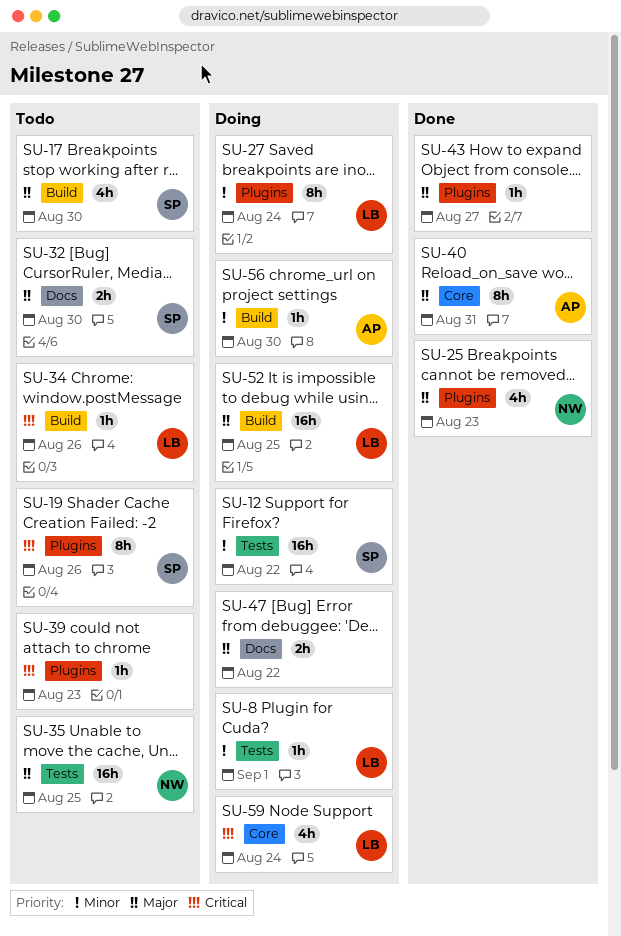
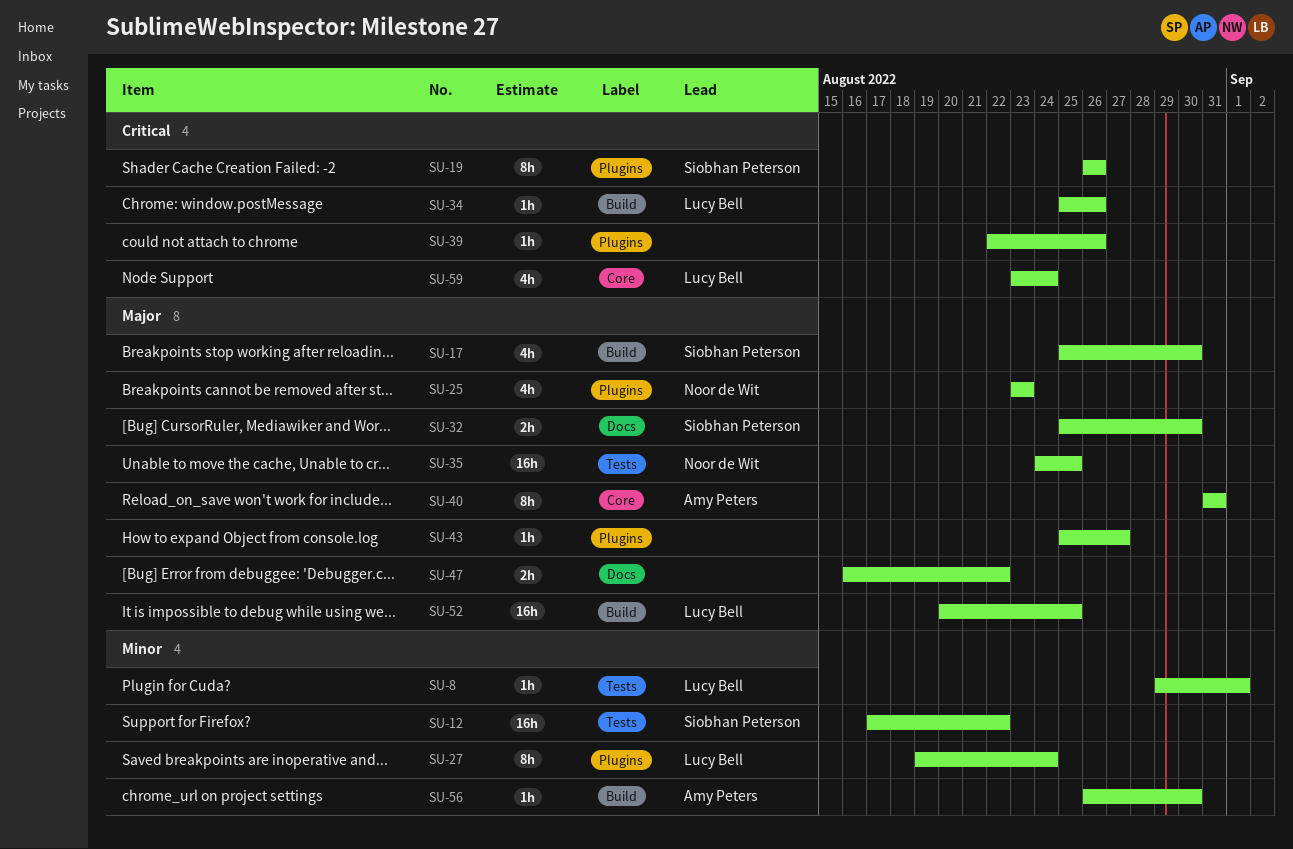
SU-39, due: Aug 23 -> Aug 26

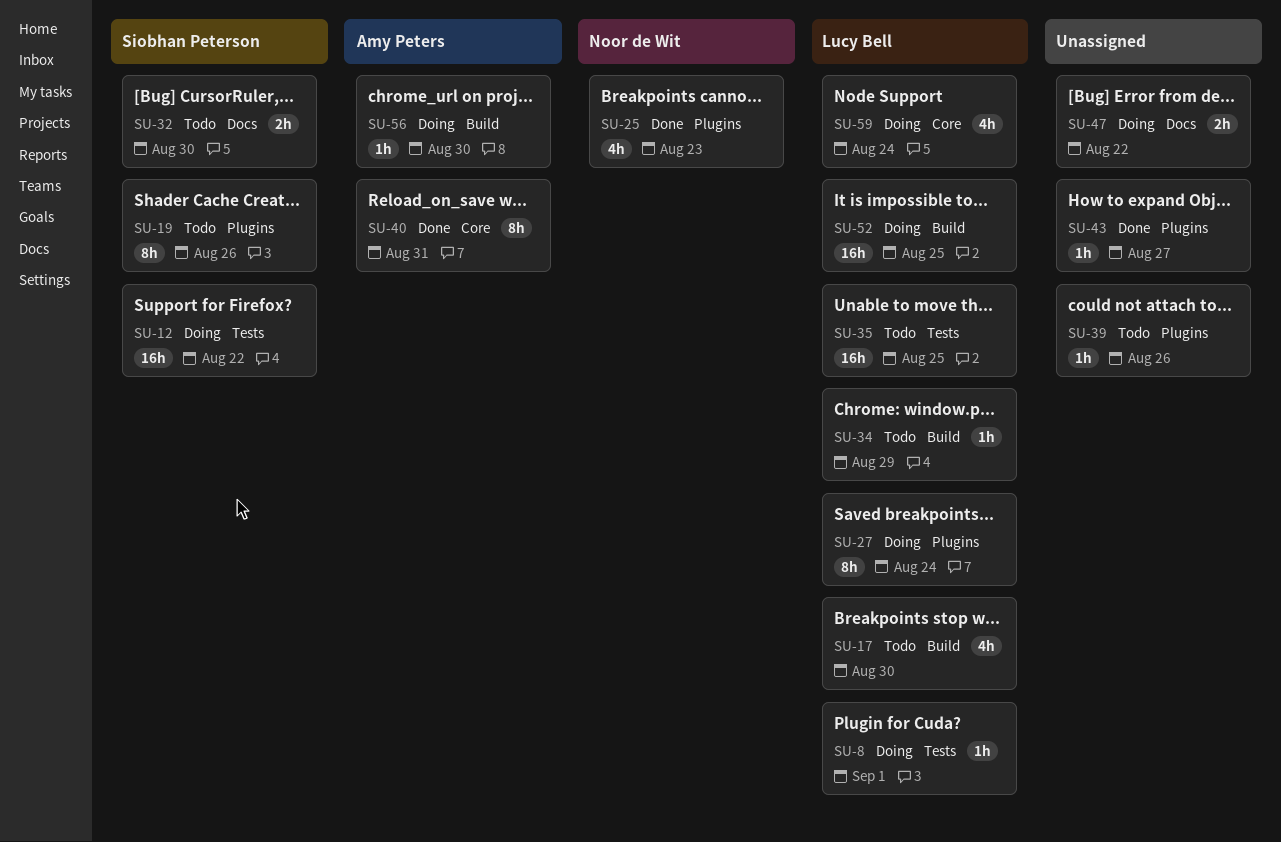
SU-17, owner: Siobhan Peterson -> Lucy Bell
SU-34, due: Aug 26 -> Aug 29
SU-35, owner: Noor de Wit -> Lucy Bell

